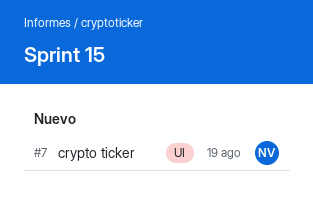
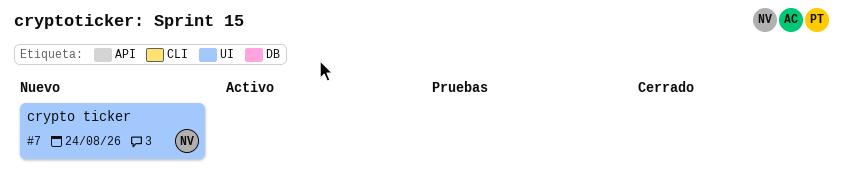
#7, due: Aug 19 -> Aug 24

